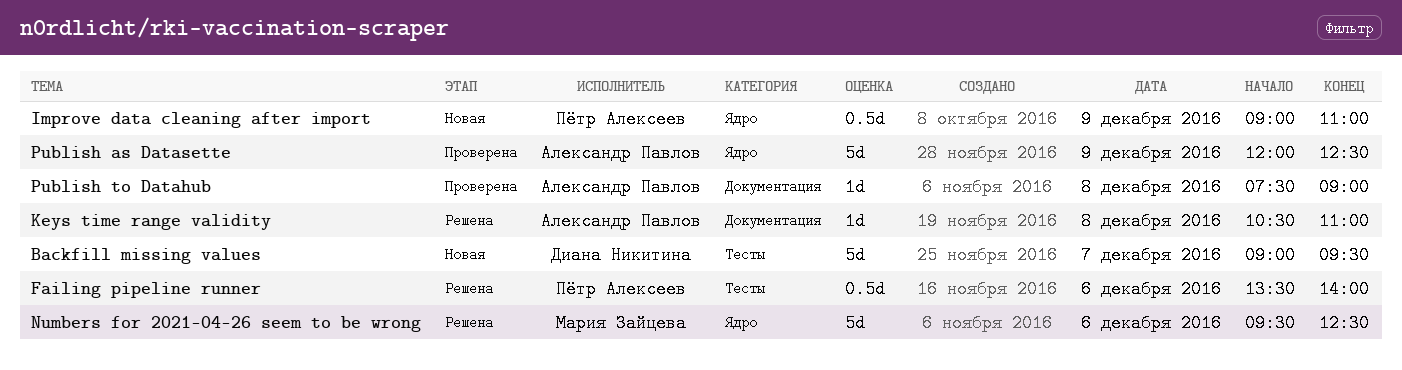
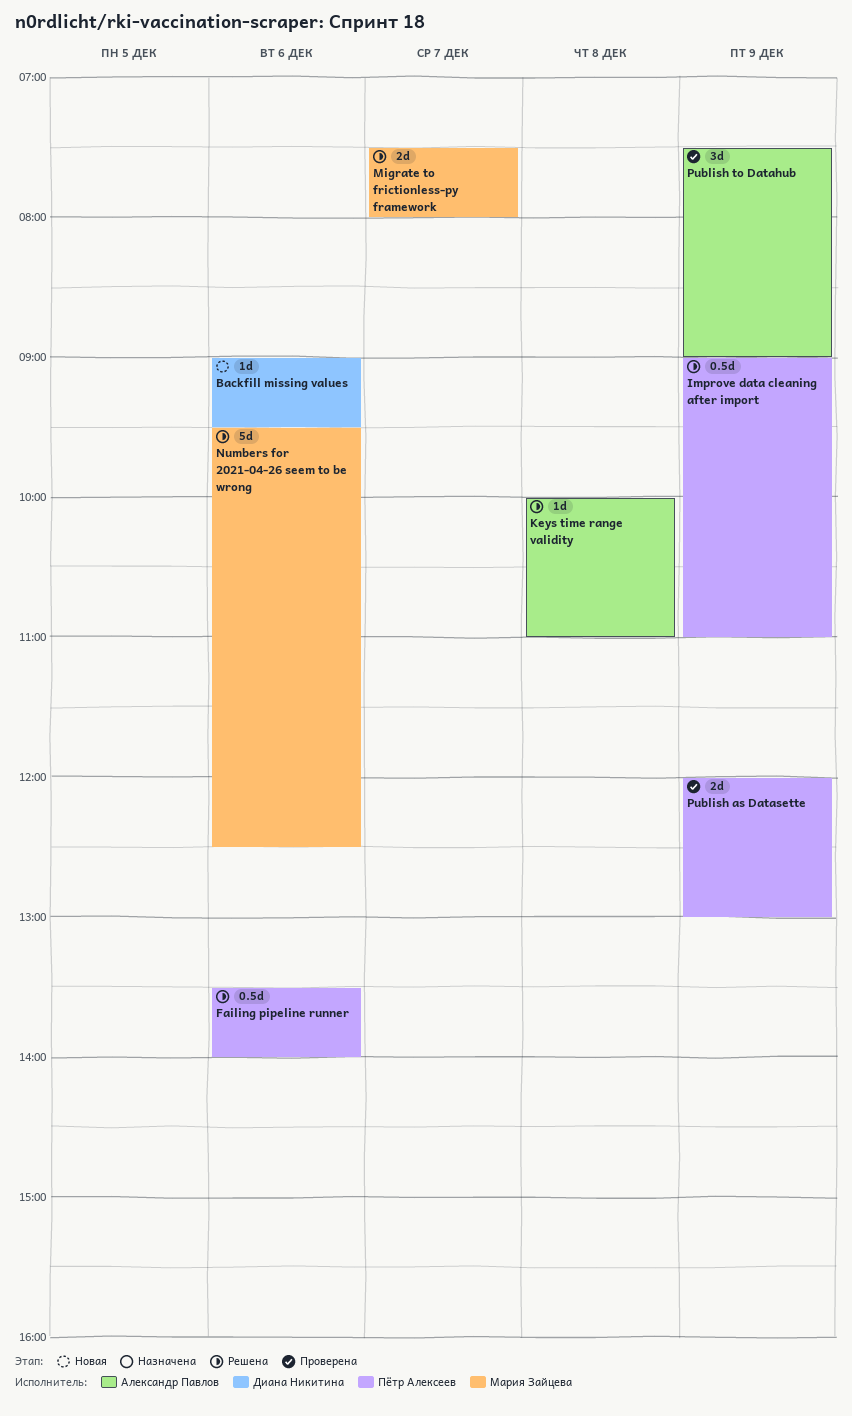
Backfill missing values, estimate: 5d -> 1d
Backfill missing values, day: Dec 7 -> Dec 6
Improve data cleaning after import, status: Новая -> Решена
Keys time range validity, begins: 10:30 -> 10:00
Migrate to frictionless-py framework: none -> present
Publish as Datasette, owner: Александр Павлов -> Пётр Алексеев
Publish as Datasette, estimate: 5d -> 2d
Publish as Datasette, ends: 12:30 -> 13:00
Publish to Datahub, estimate: 1d -> 3d
Publish to Datahub, day: Dec 8 -> Dec 9

